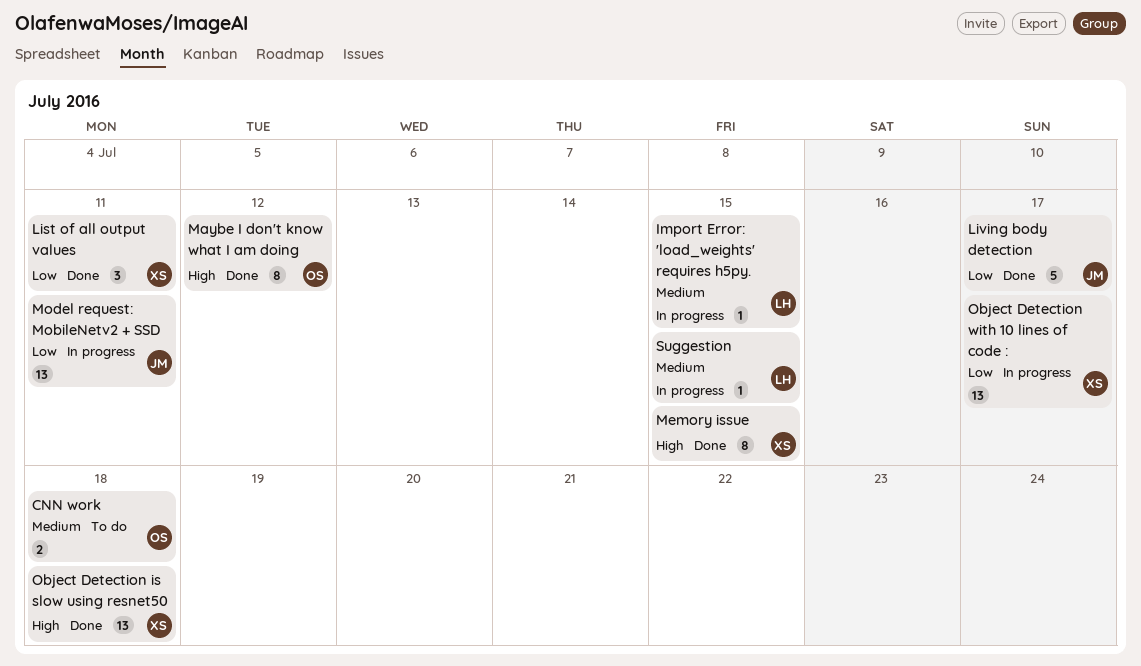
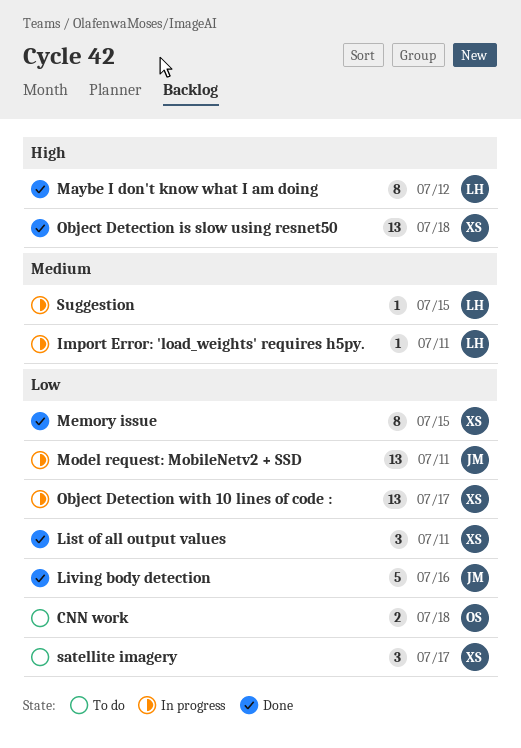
CNN work, priority: Medium -> Low
Import Error: 'load_weights' requires h5py., due: Jul 15 -> Jul 11
Living body detection, due: Jul 17 -> Jul 16
Maybe I don't know what I am doing, owner: OS -> LH
Memory issue, priority: High -> Low
satellite imagery: none -> present

